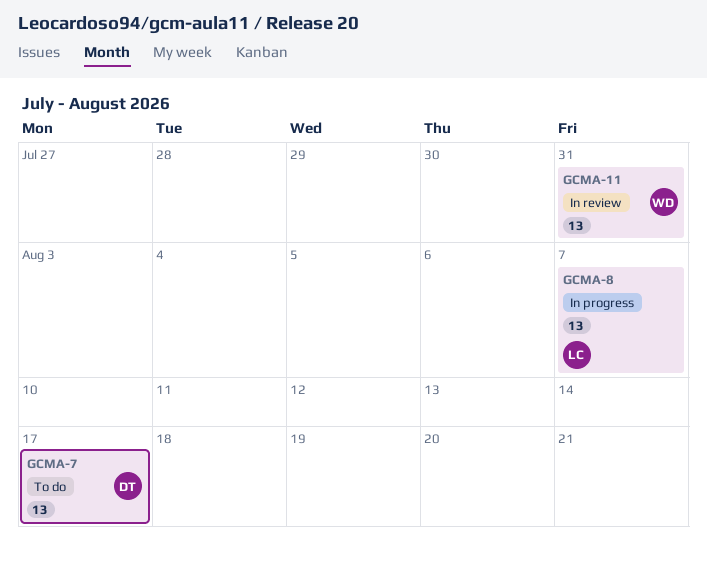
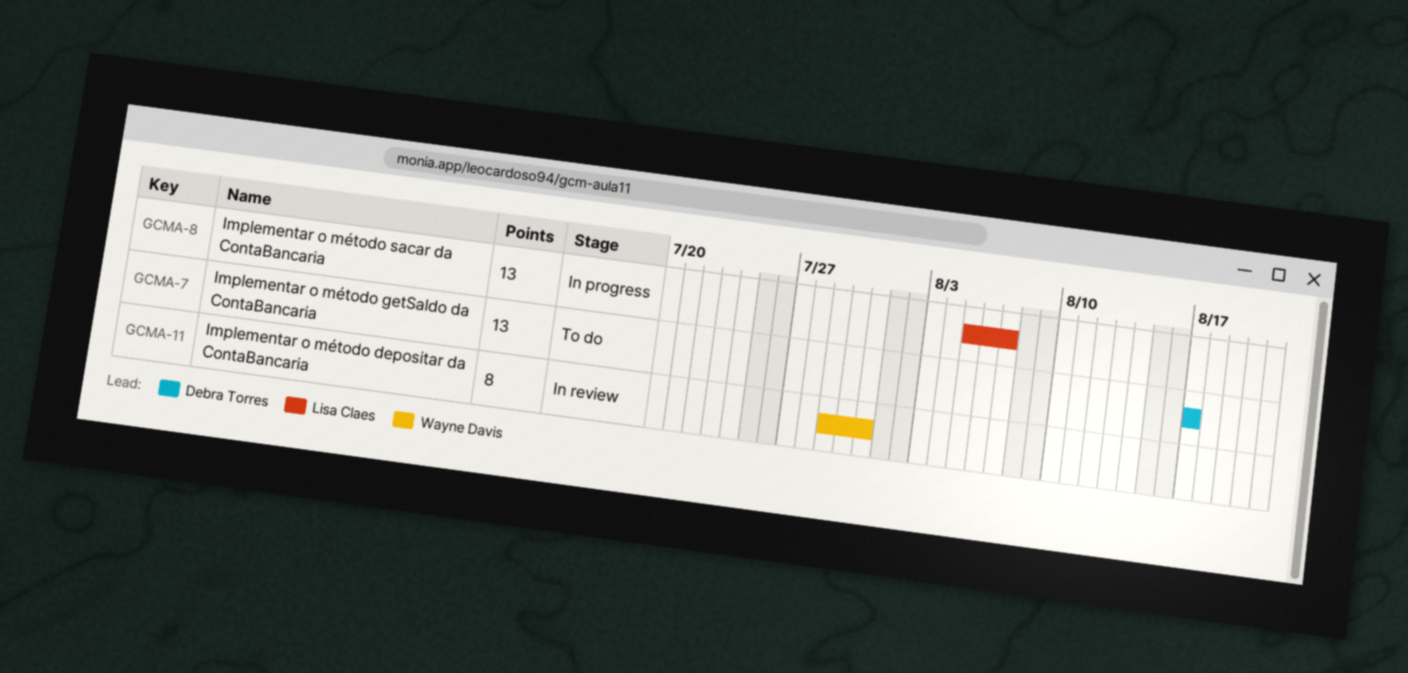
GCMA-11, estimate: 13 -> 8

